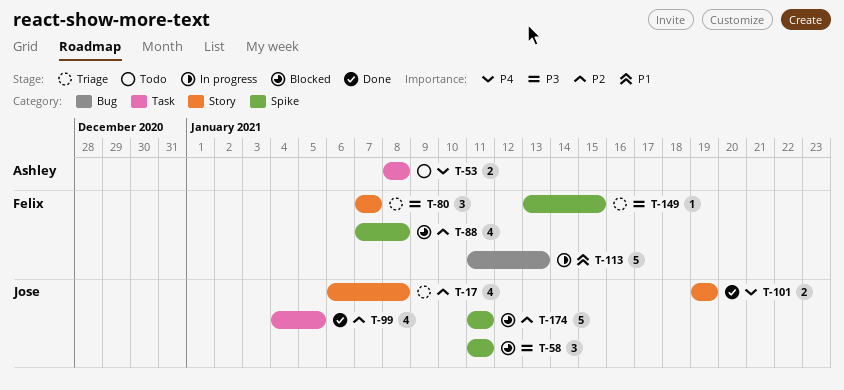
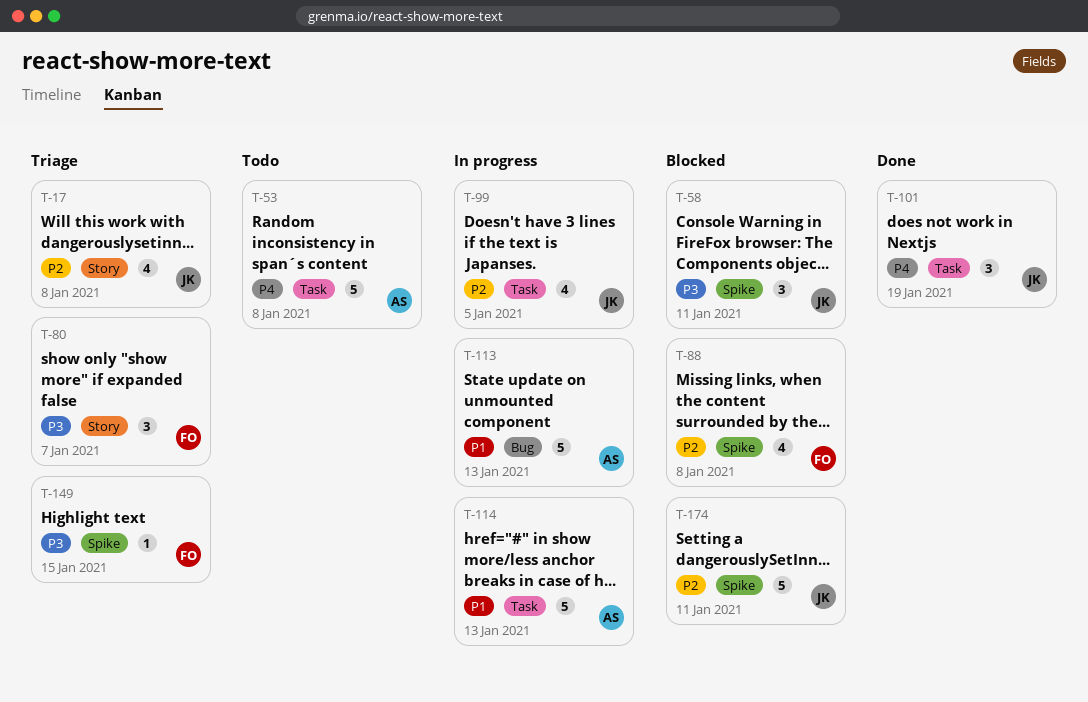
T-53, estimate: 2 -> 5
T-99, status: Done -> In progress
T-101, label: Story -> Task
T-101, estimate: 2 -> 3
T-113, owner: Felix -> Ashley
T-114: none -> present

